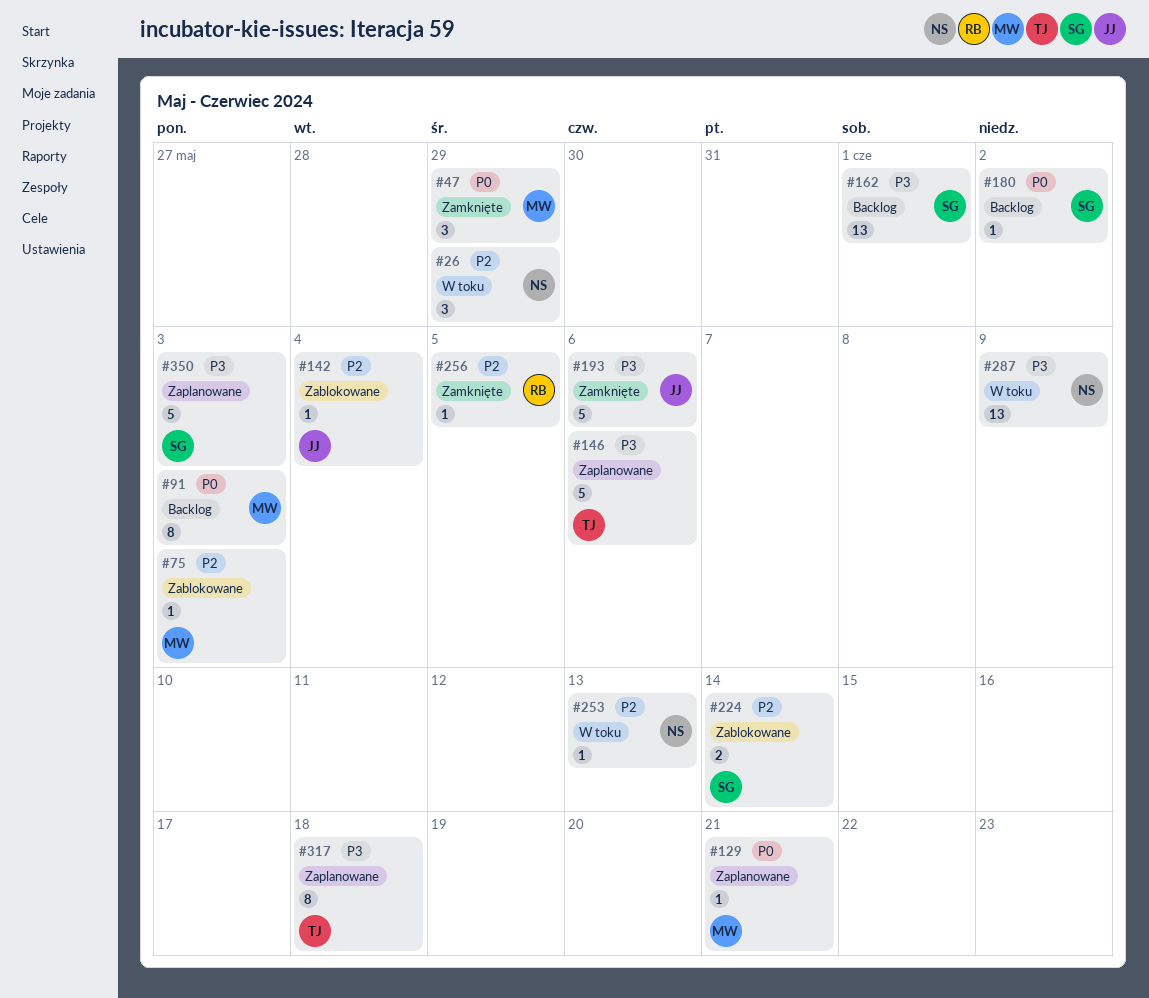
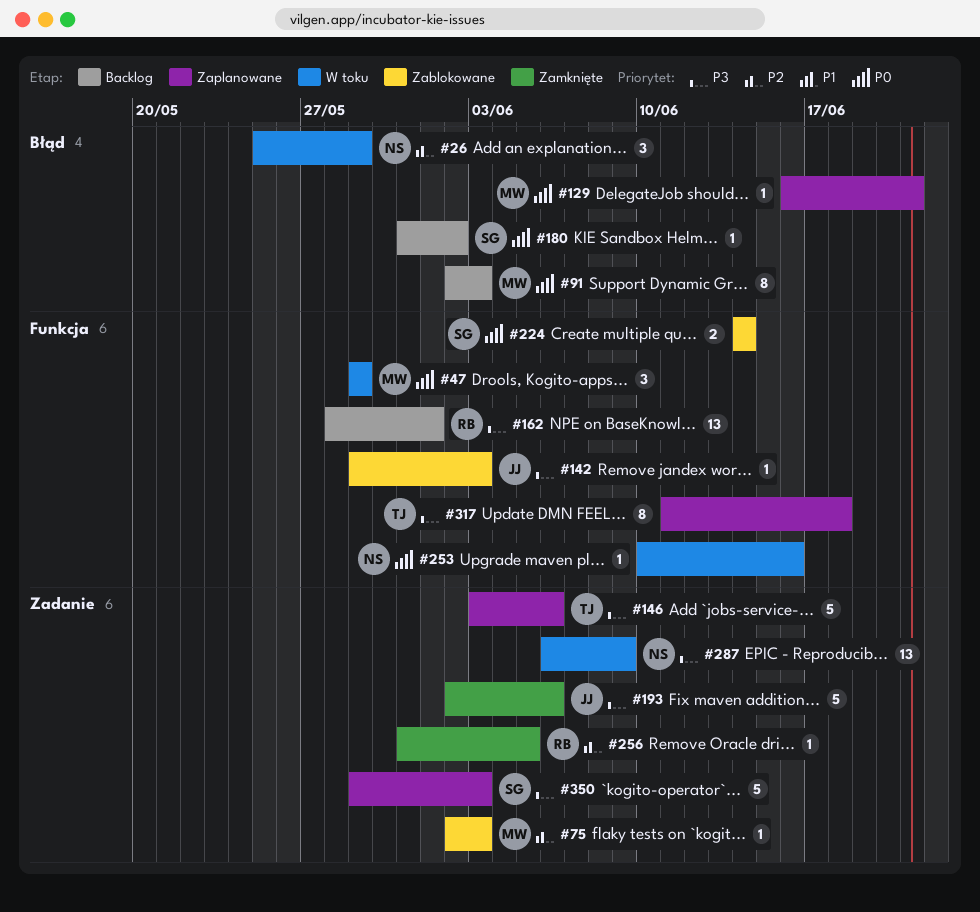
#47, status: Zamknięte -> W toku
#142, priority: P2 -> P3
#142, due: Jun 4 -> Jun 3
#162, owner: SG -> RB
#224, priority: P2 -> P0
#253, priority: P2 -> P0
#253, due: Jun 13 -> Jun 16

